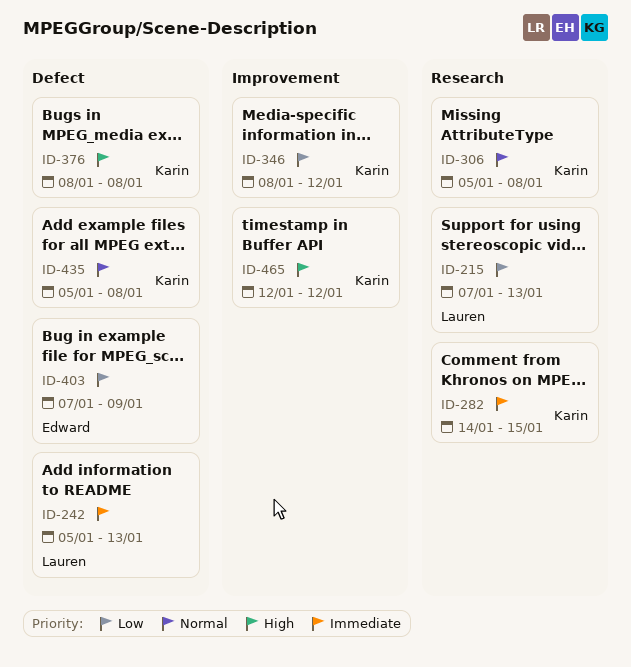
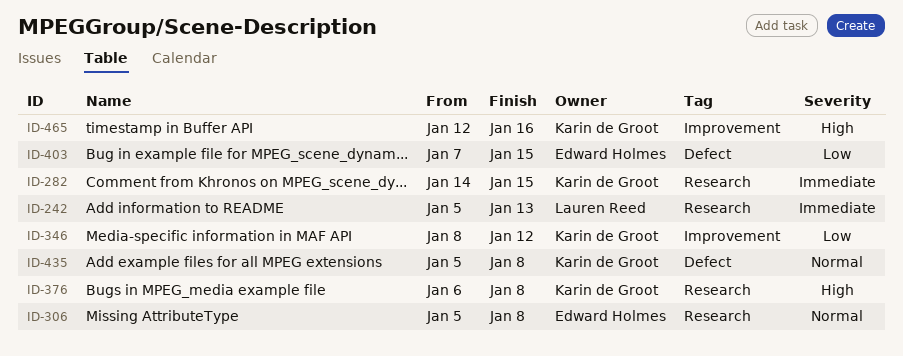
ID-215: present -> none
ID-242, label: Defect -> Research
ID-306, owner: Karin de Groot -> Edward Holmes
ID-376, label: Defect -> Research
ID-376, start: Jan 8 -> Jan 6
ID-403, due: Jan 9 -> Jan 15
ID-465, due: Jan 12 -> Jan 16

